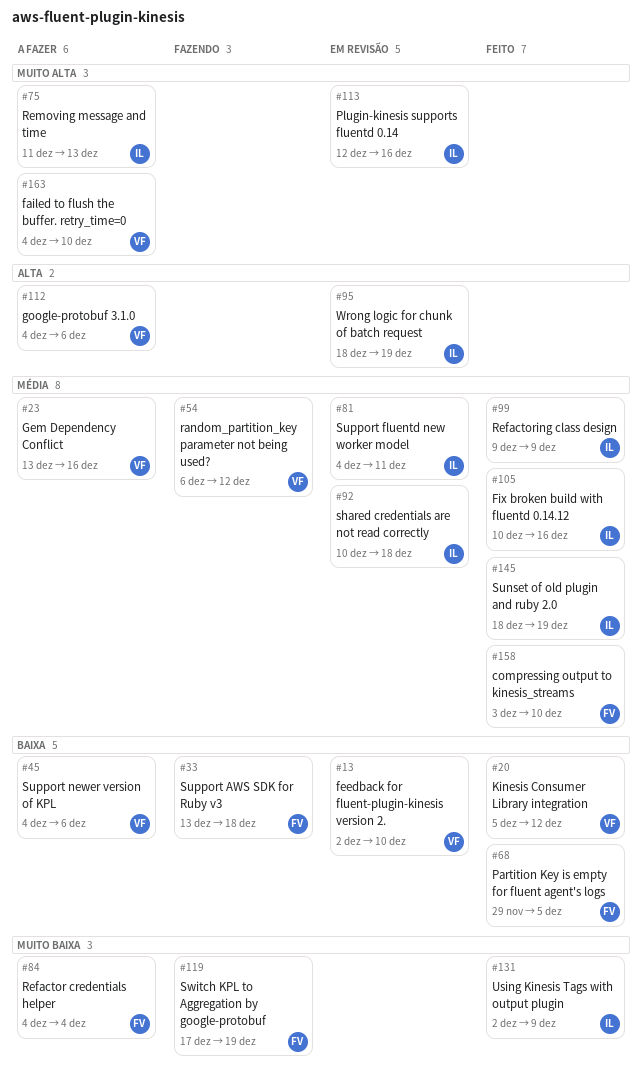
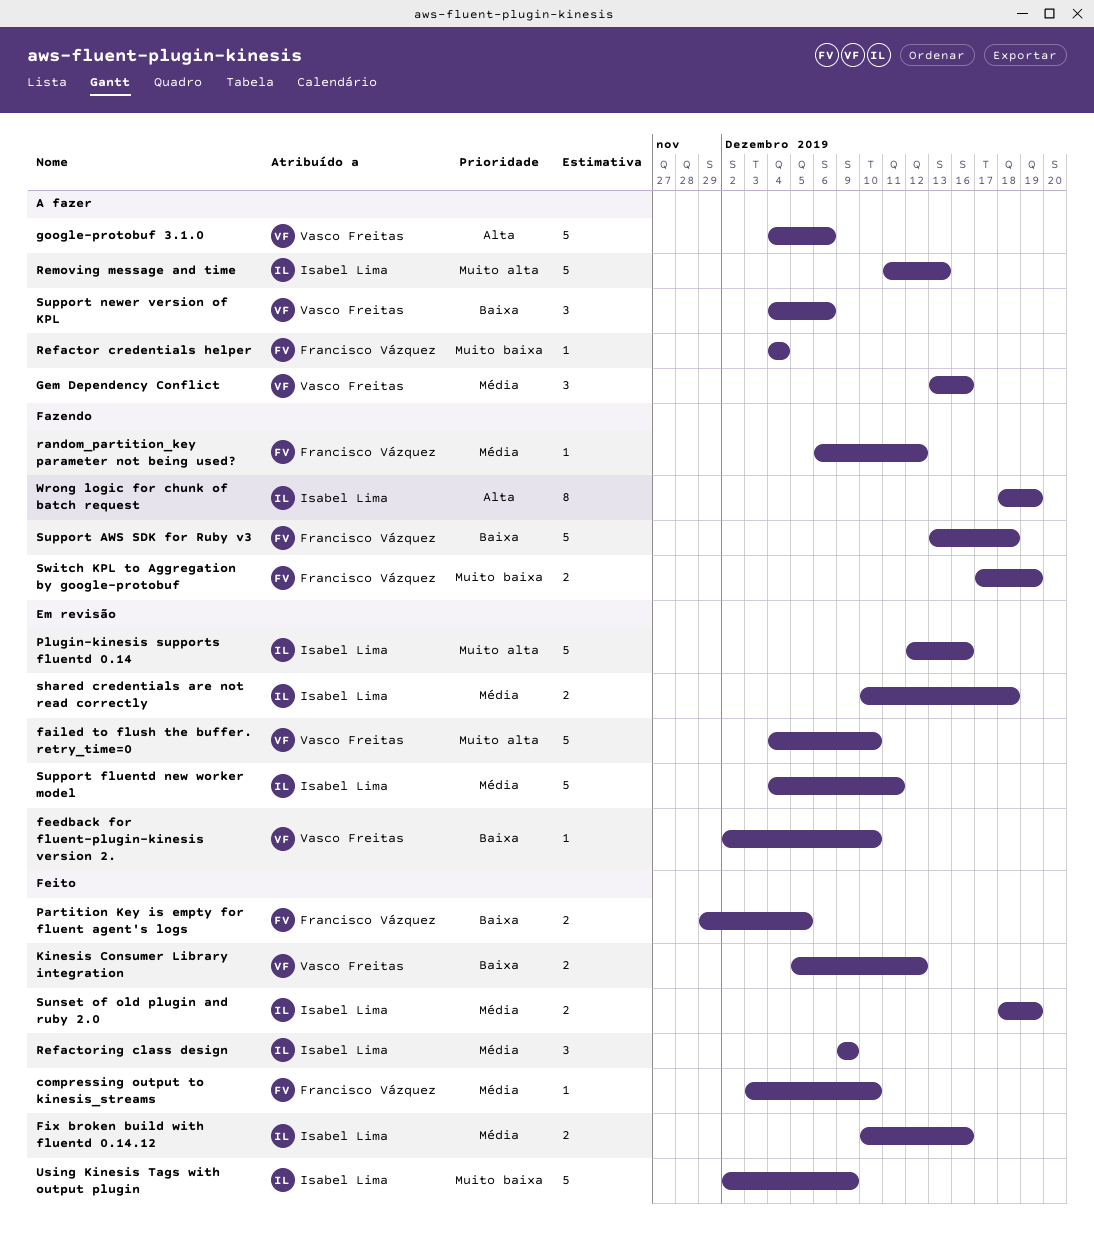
failed to flush the buffer. retry_time=0, status: A fazer -> Em revisão
random_partition_key parameter not being used?, owner: Vasco Freitas -> Francisco Vázquez
Wrong logic for chunk of batch request, status: Em revisão -> Fazendo

